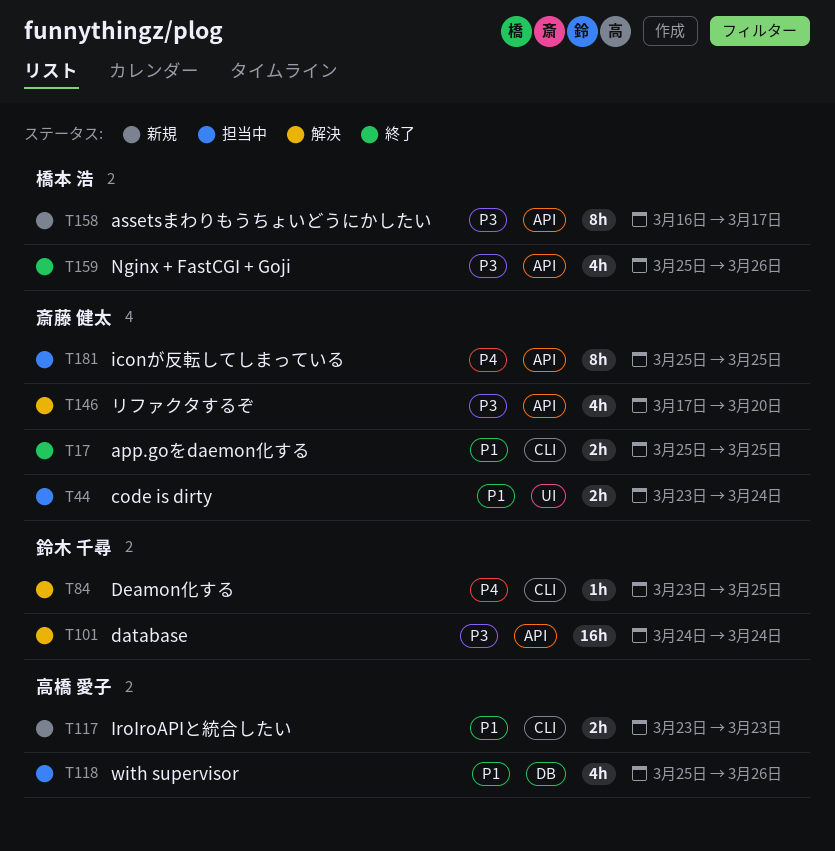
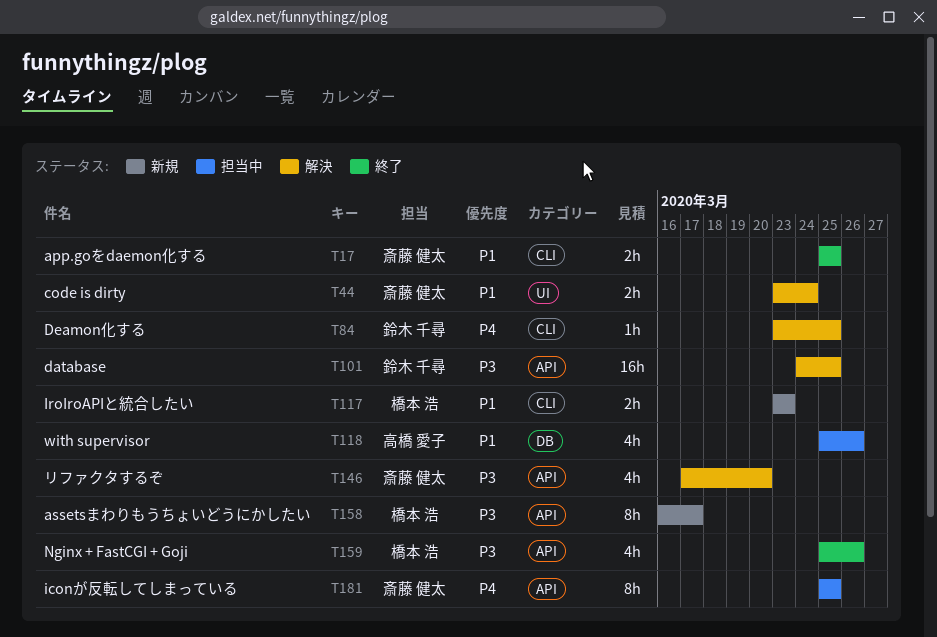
T44, status: 担当中 -> 解決
T101, due: Mar 24 -> Mar 25
T117, owner: 高橋 愛子 -> 橋本 浩

